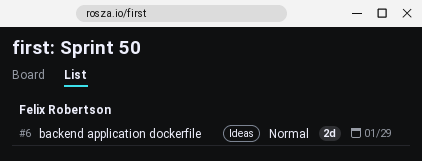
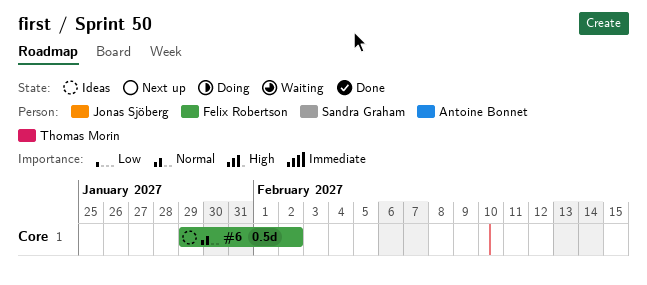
#6, estimate: 2d -> 0.5d
#6, due: Jan 29 -> Feb 2

